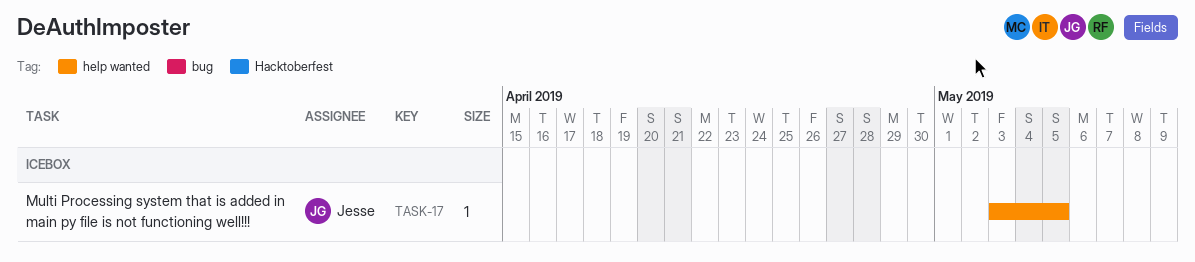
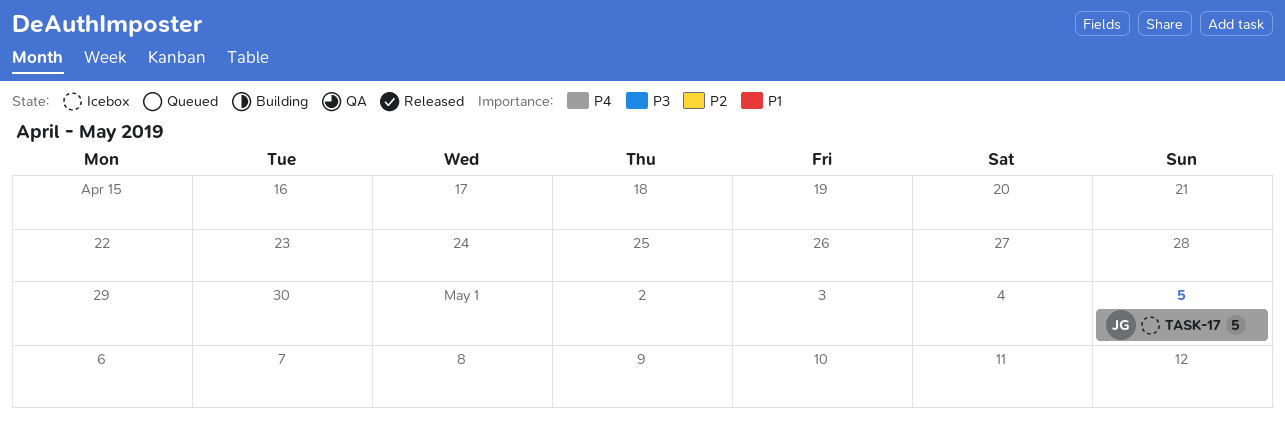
TASK-17, estimate: 1 -> 5
TASK-17, start: May 3 -> May 5

